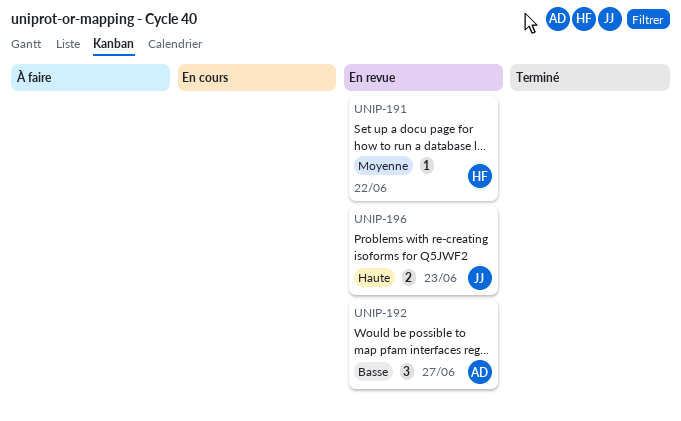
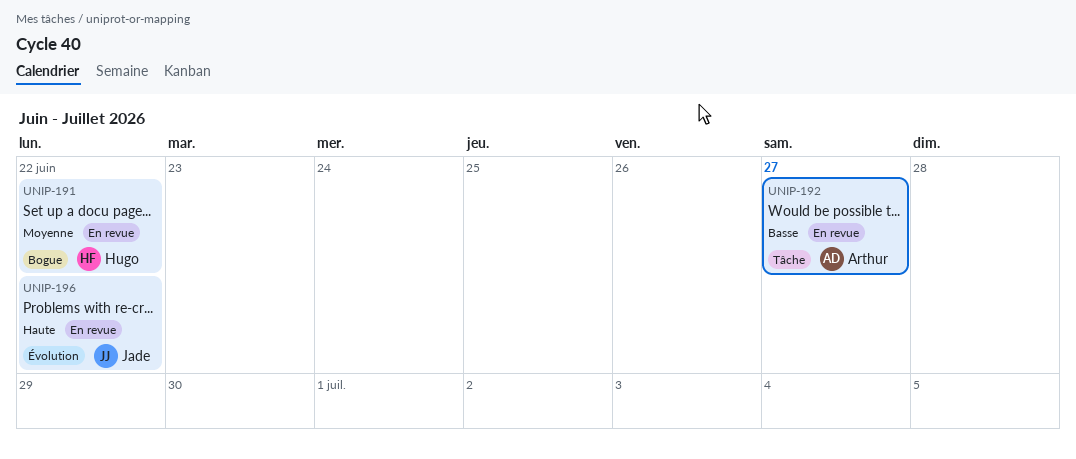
UNIP-196, due: Jun 23 -> Jun 22

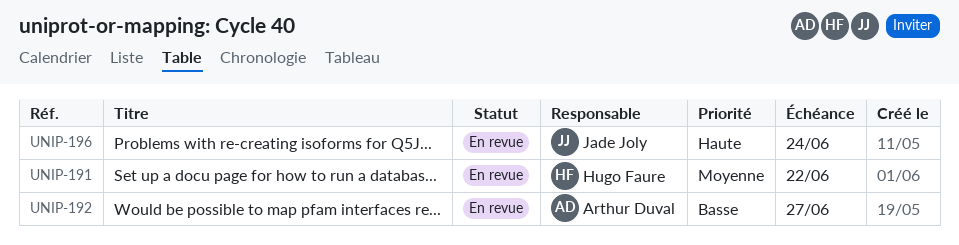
UNIP-196, due: Jun 22 -> Jun 24

